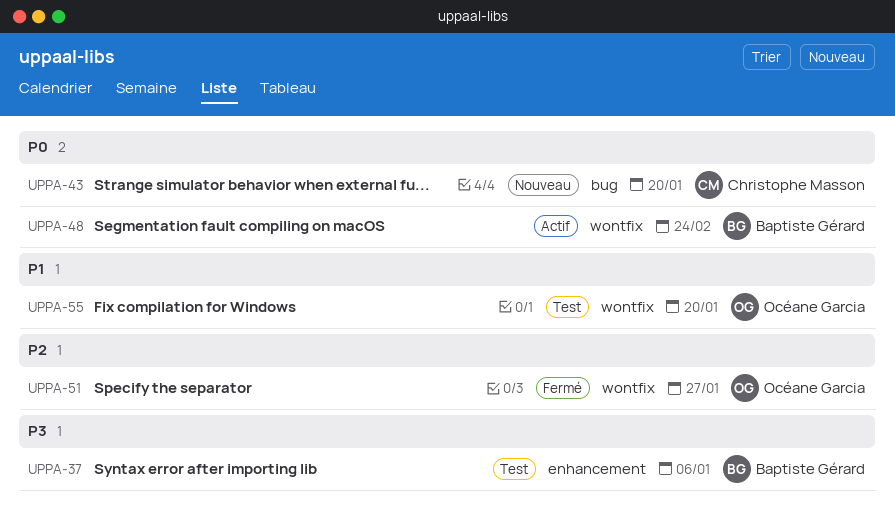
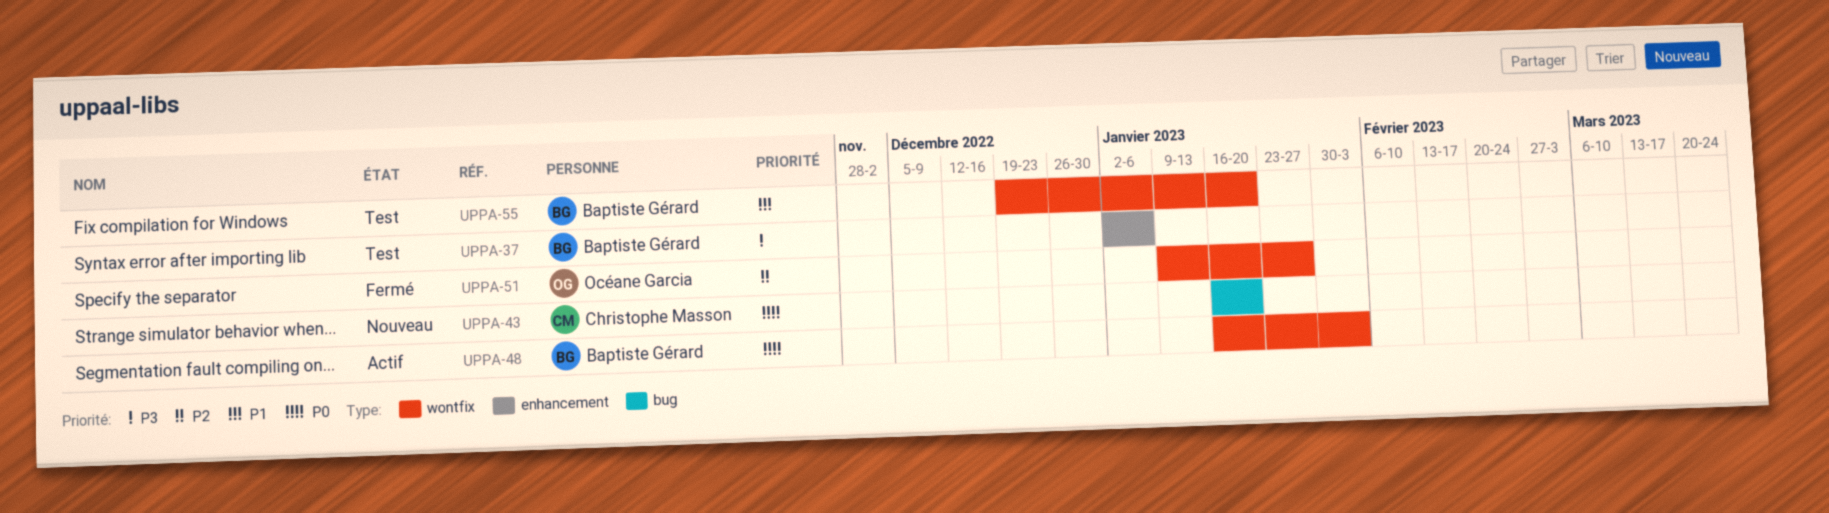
UPPA-48, due: Feb 24 -> Feb 3
UPPA-55, owner: Océane Garcia -> Baptiste Gérard

